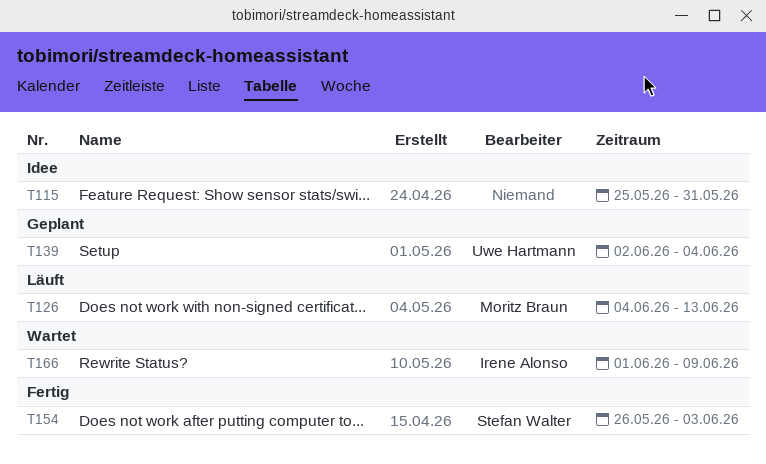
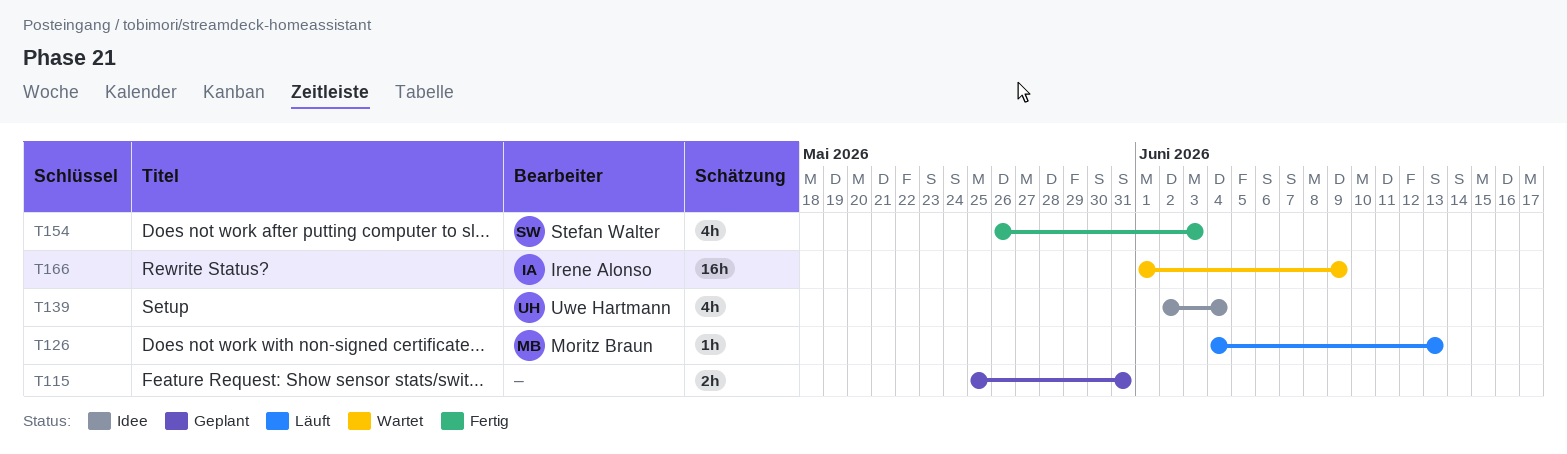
T115, status: Idee -> Geplant
T139, status: Geplant -> Idee

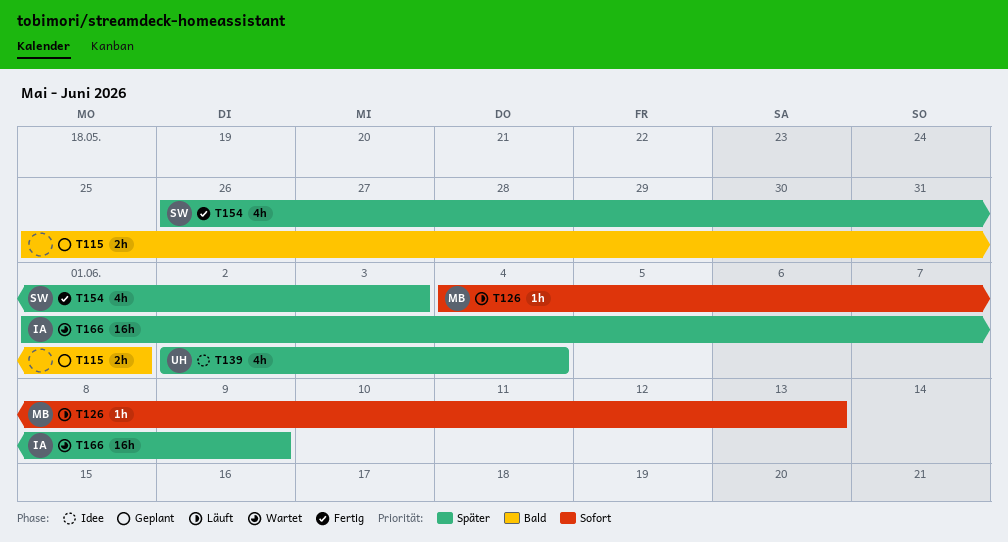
T115, due: May 31 -> Jun 1

